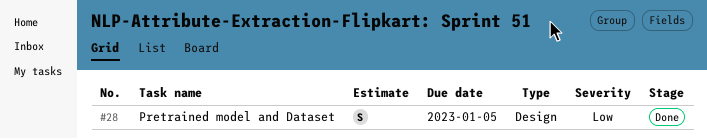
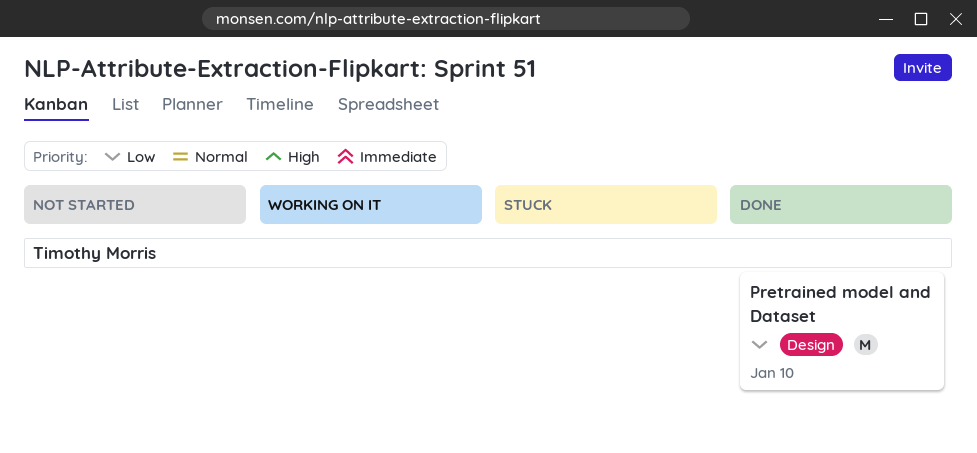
Pretrained model and Dataset, estimate: S -> M
Pretrained model and Dataset, due: Jan 5 -> Jan 10

